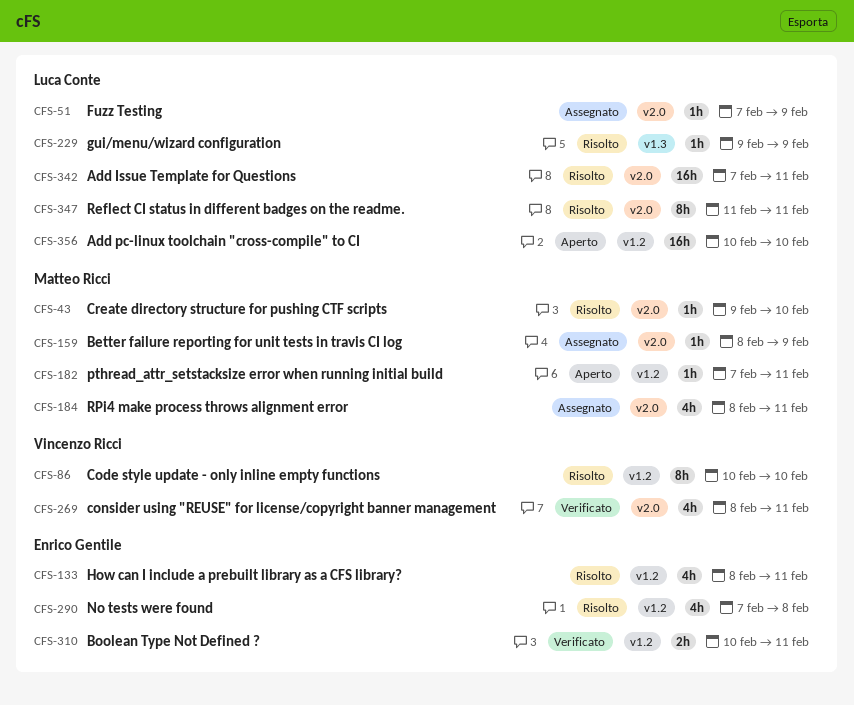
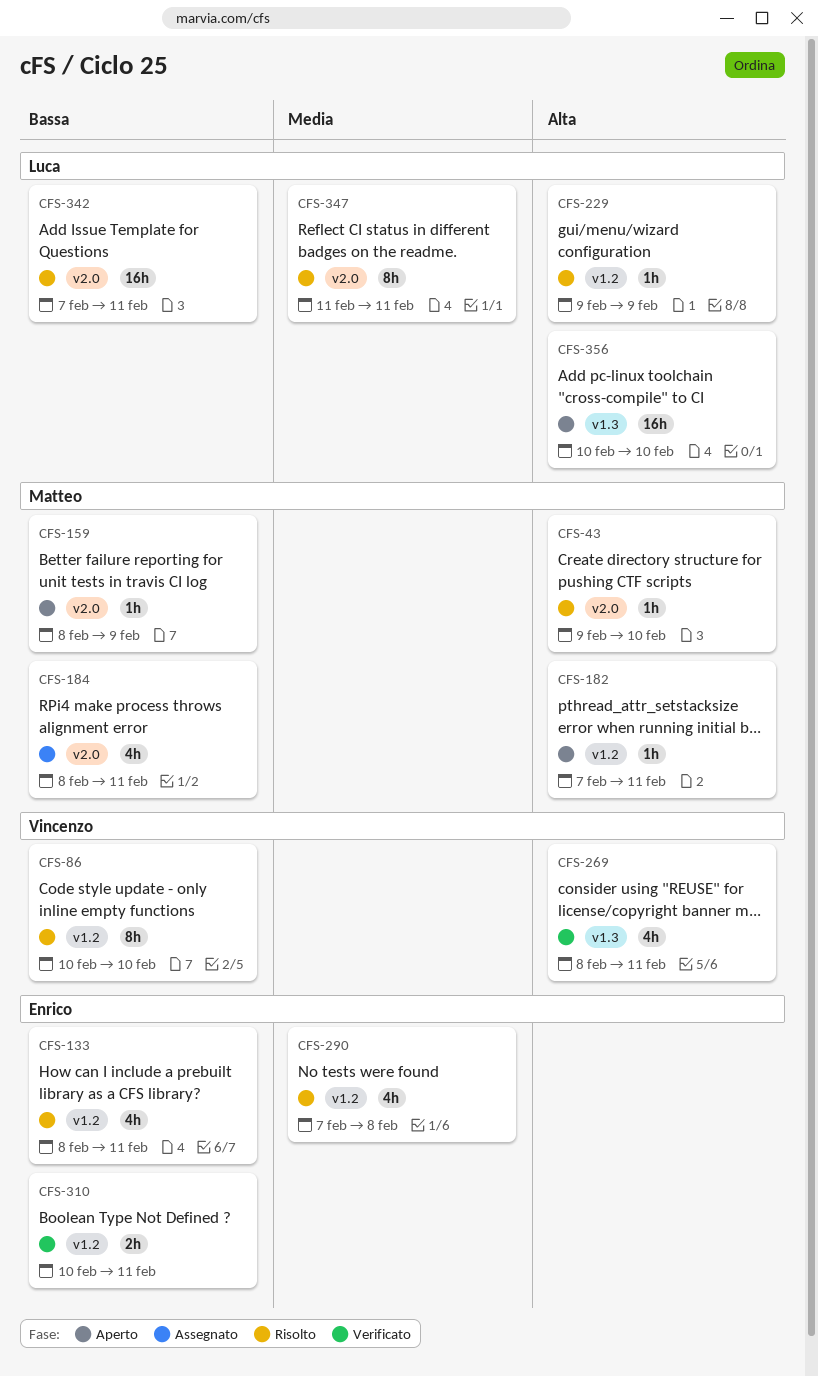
CFS-51: present -> none
CFS-159, status: Assegnato -> Aperto
CFS-229, label: v1.3 -> v1.2
CFS-269, label: v2.0 -> v1.3
CFS-356, label: v1.2 -> v1.3

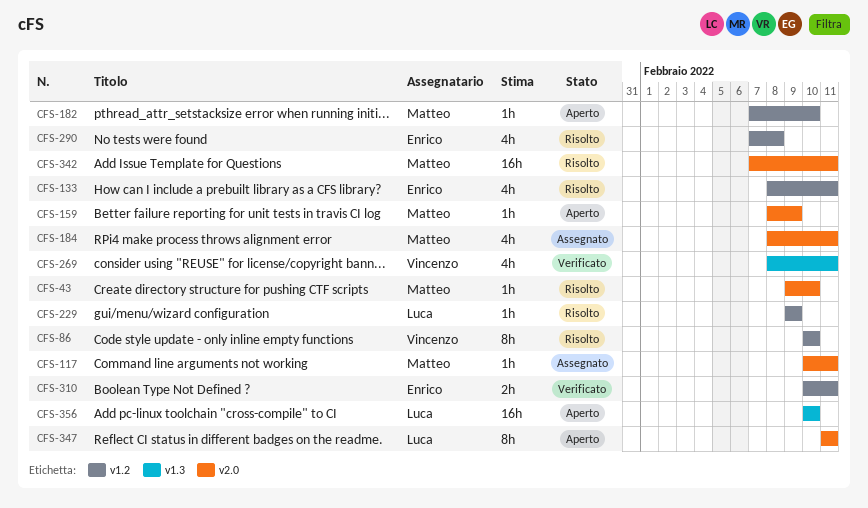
CFS-117: none -> present
CFS-182, due: Feb 11 -> Feb 10
CFS-342, owner: Luca -> Matteo
CFS-347, status: Risolto -> Aperto

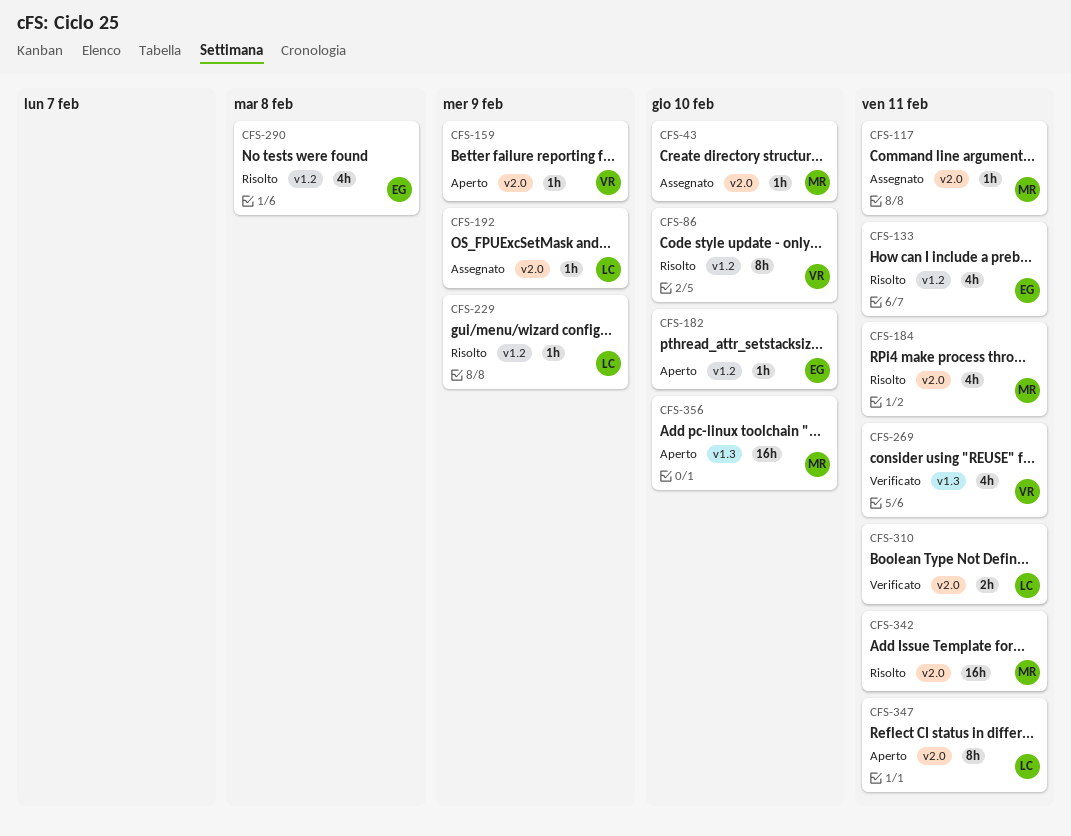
CFS-43, status: Risolto -> Assegnato
CFS-159, owner: Matteo -> Vincenzo
CFS-182, owner: Matteo -> Enrico
CFS-184, status: Assegnato -> Risolto
CFS-192: none -> present
CFS-310, owner: Enrico -> Luca
CFS-310, label: v1.2 -> v2.0
CFS-356, owner: Luca -> Matteo

